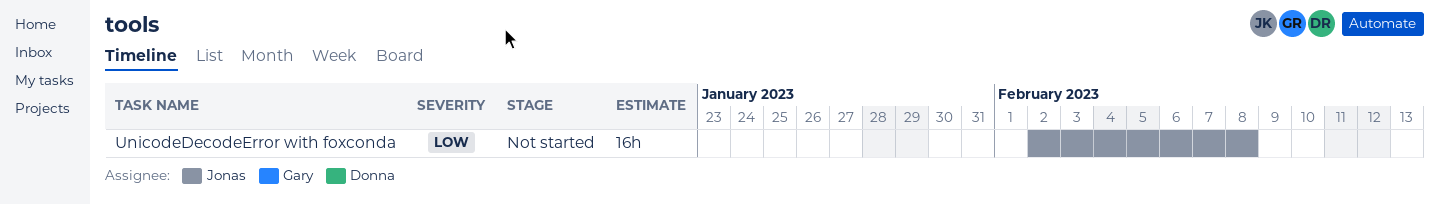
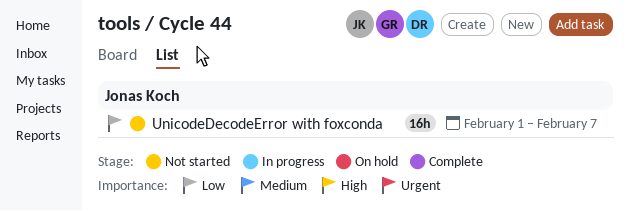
UnicodeDecodeError with foxconda, start: Feb 2 -> Feb 1
UnicodeDecodeError with foxconda, due: Feb 8 -> Feb 7

